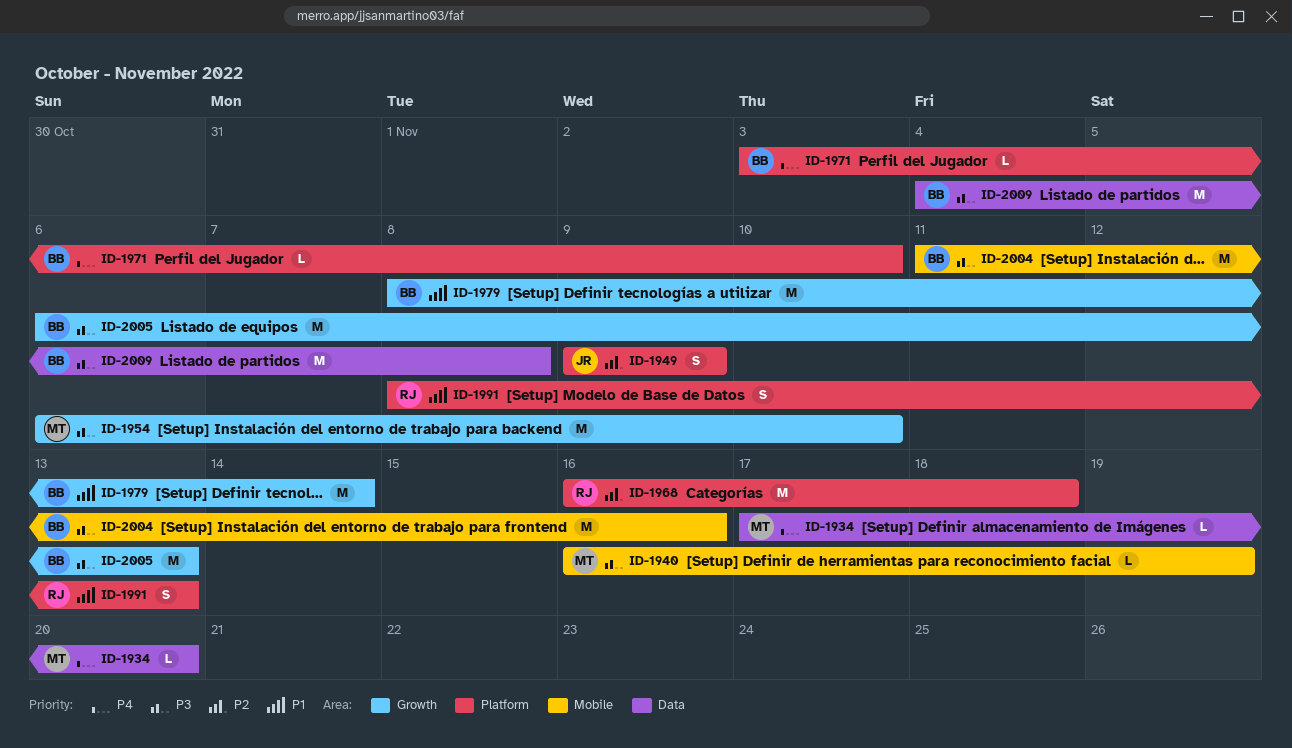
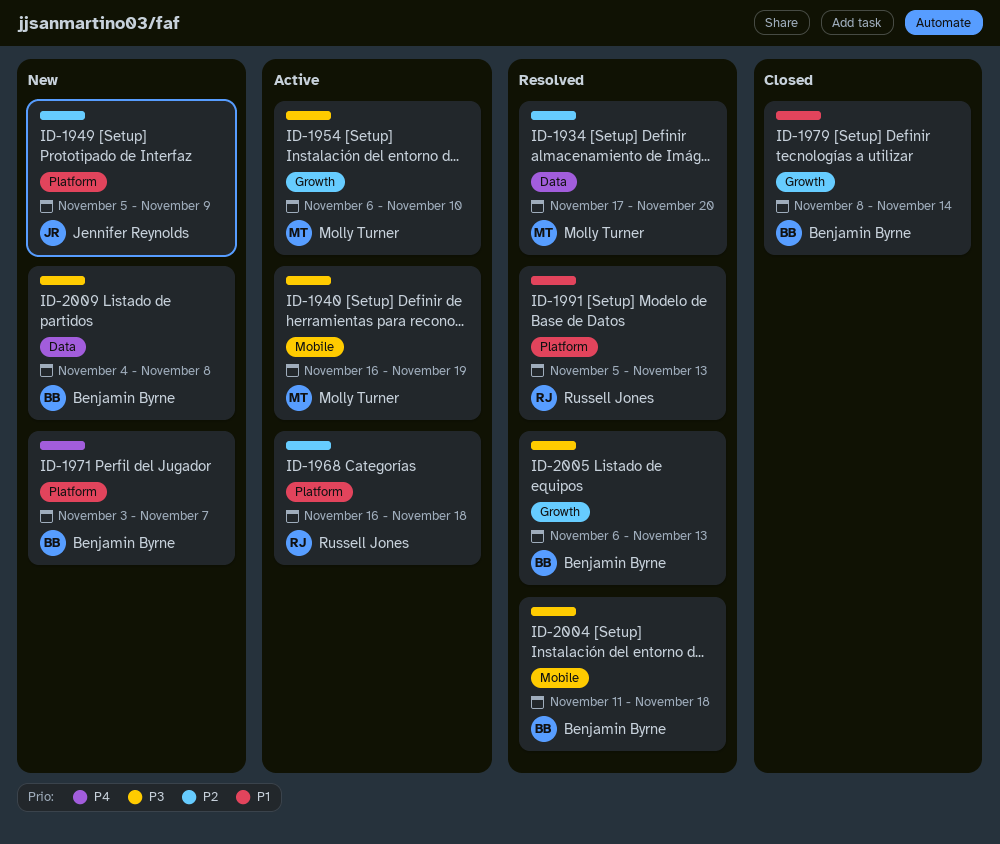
ID-1934, priority: P4 -> P2
ID-1949, start: Nov 9 -> Nov 5
ID-1971, due: Nov 10 -> Nov 7
ID-1991, start: Nov 8 -> Nov 5
ID-2004, due: Nov 16 -> Nov 18

